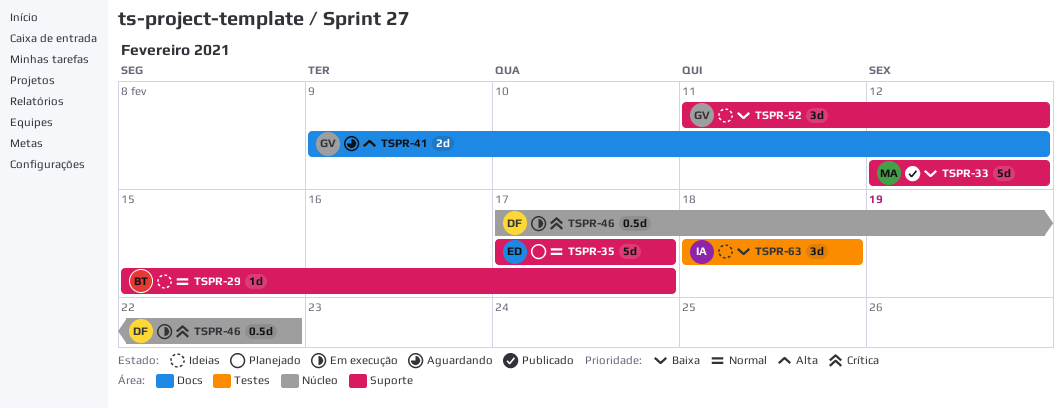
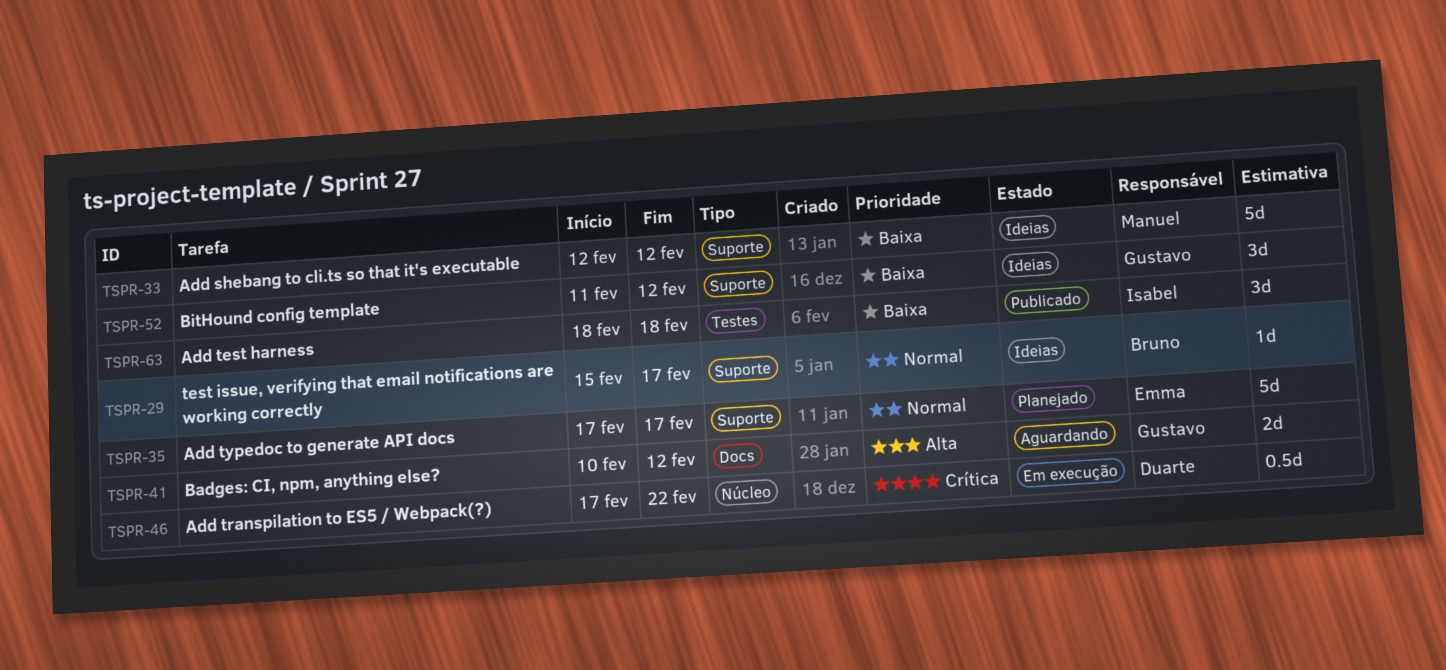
TSPR-33, status: Publicado -> Ideias
TSPR-41, start: Feb 9 -> Feb 10
TSPR-63, status: Ideias -> Publicado

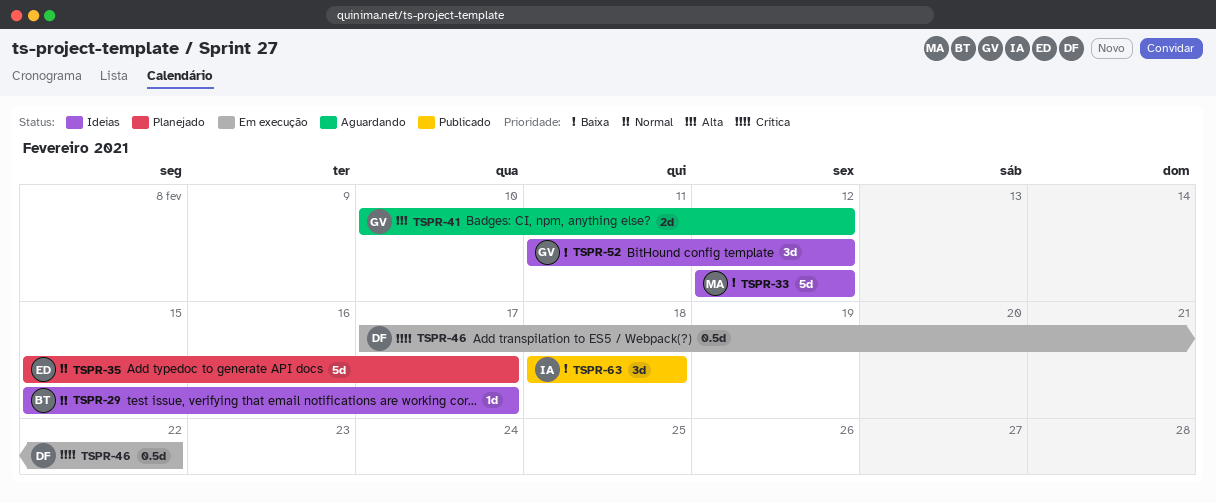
TSPR-35, start: Feb 17 -> Feb 15

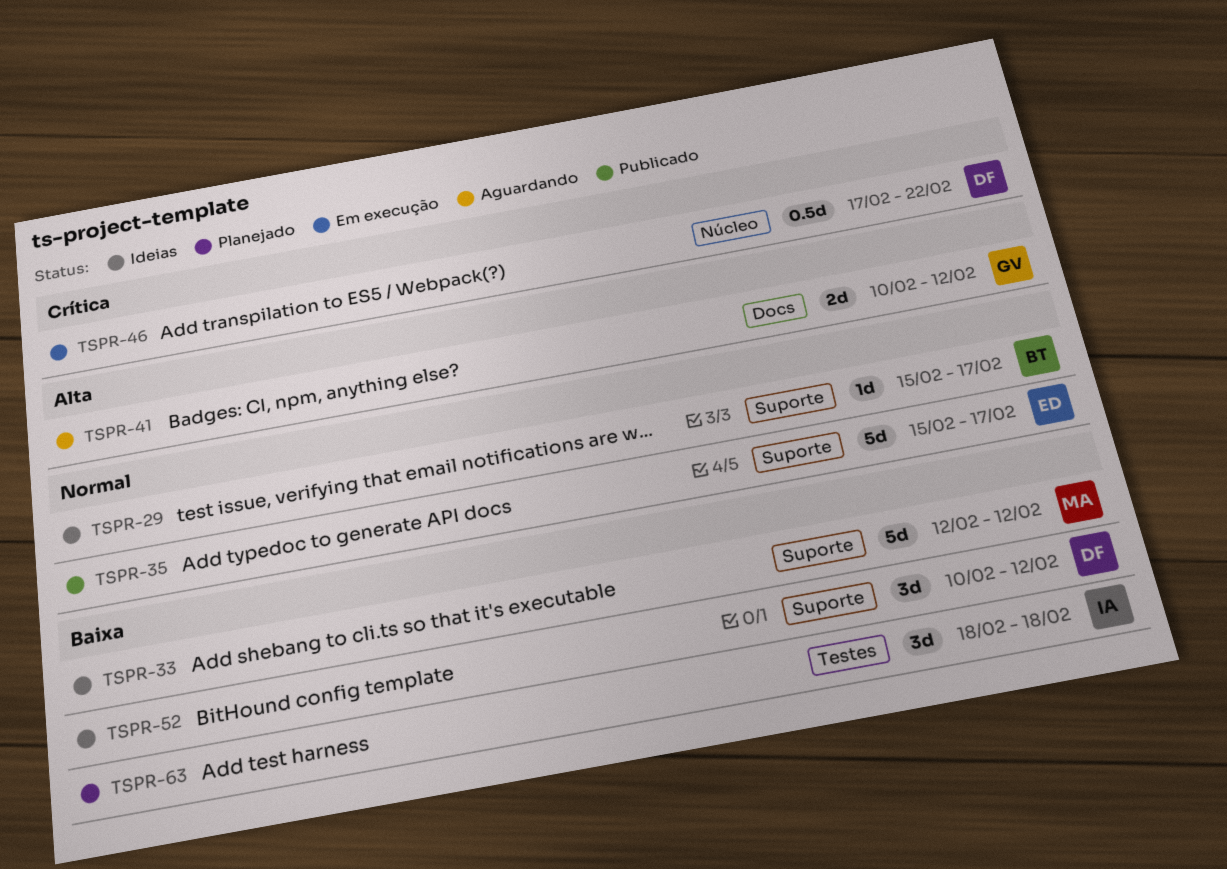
TSPR-35, status: Planejado -> Publicado
TSPR-52, owner: GV -> DF
TSPR-52, start: Feb 11 -> Feb 10
TSPR-63, status: Publicado -> Planejado

